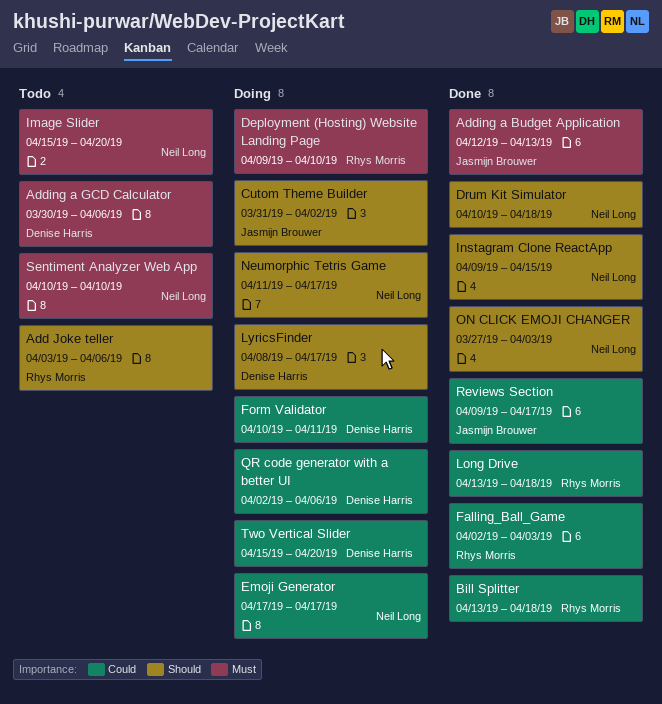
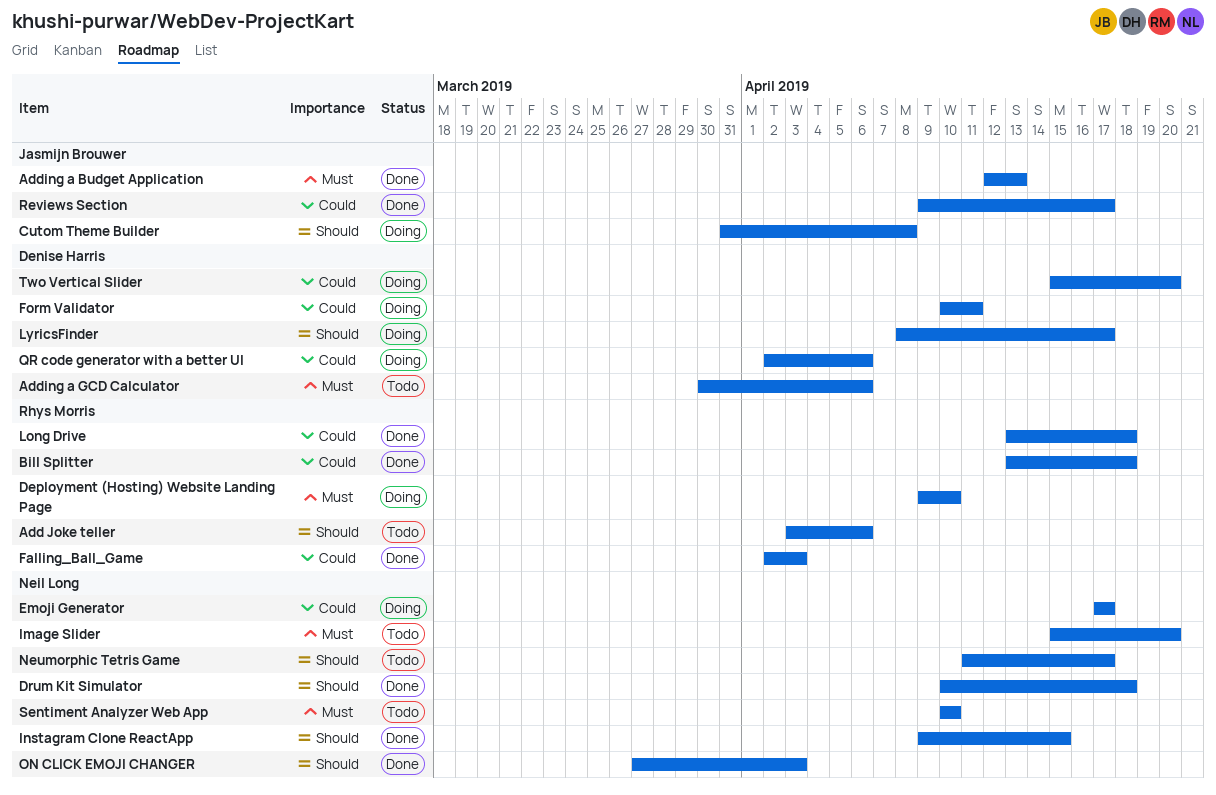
Cutom Theme Builder, due: Apr 2 -> Apr 8
Neumorphic Tetris Game, status: Doing -> Todo

